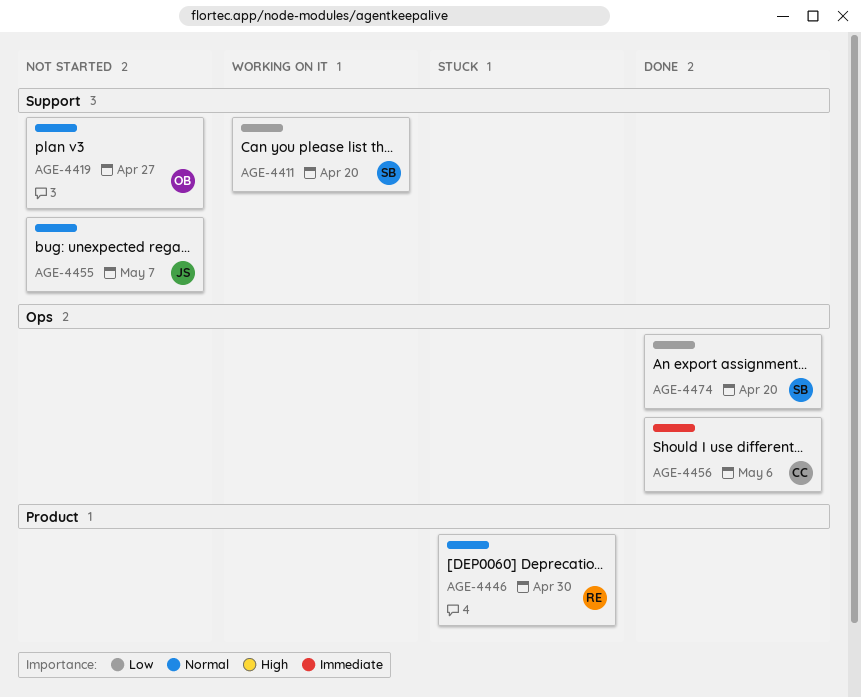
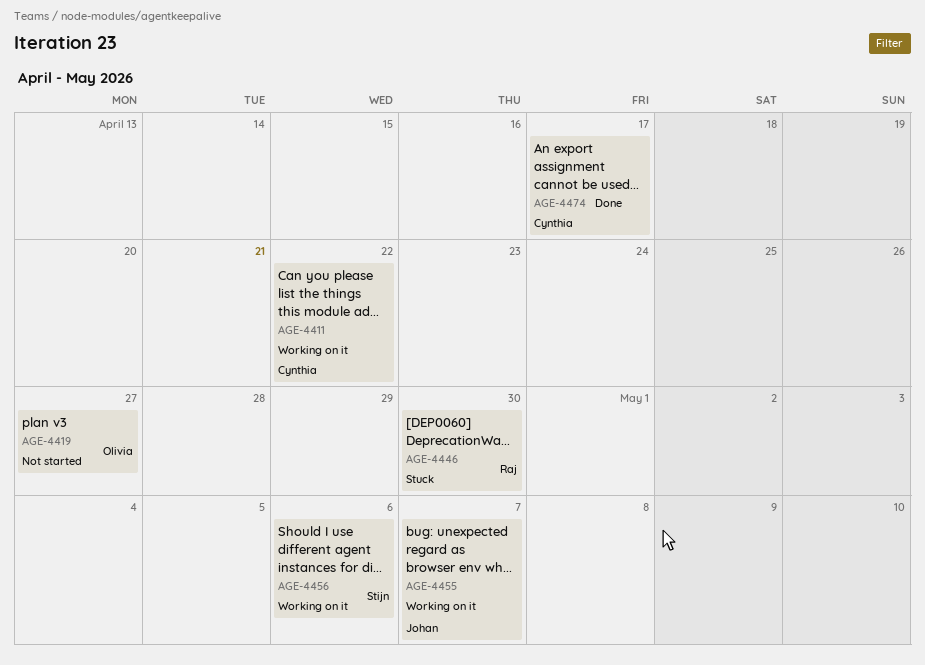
AGE-4411, owner: Stijn -> Cynthia
AGE-4411, due: Apr 20 -> Apr 22
AGE-4455, status: Not started -> Working on it
AGE-4456, status: Done -> Working on it
AGE-4456, owner: Cynthia -> Stijn
AGE-4474, owner: Stijn -> Cynthia
AGE-4474, due: Apr 20 -> Apr 17

